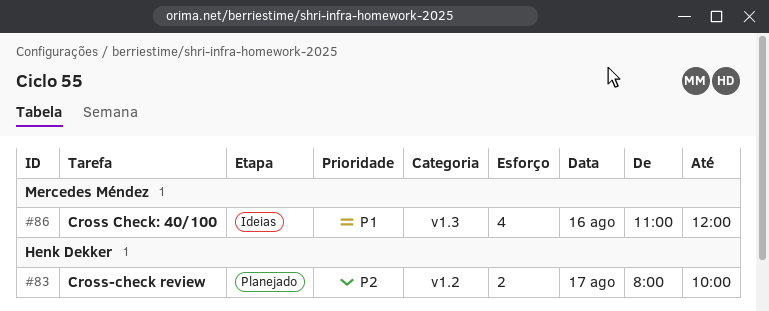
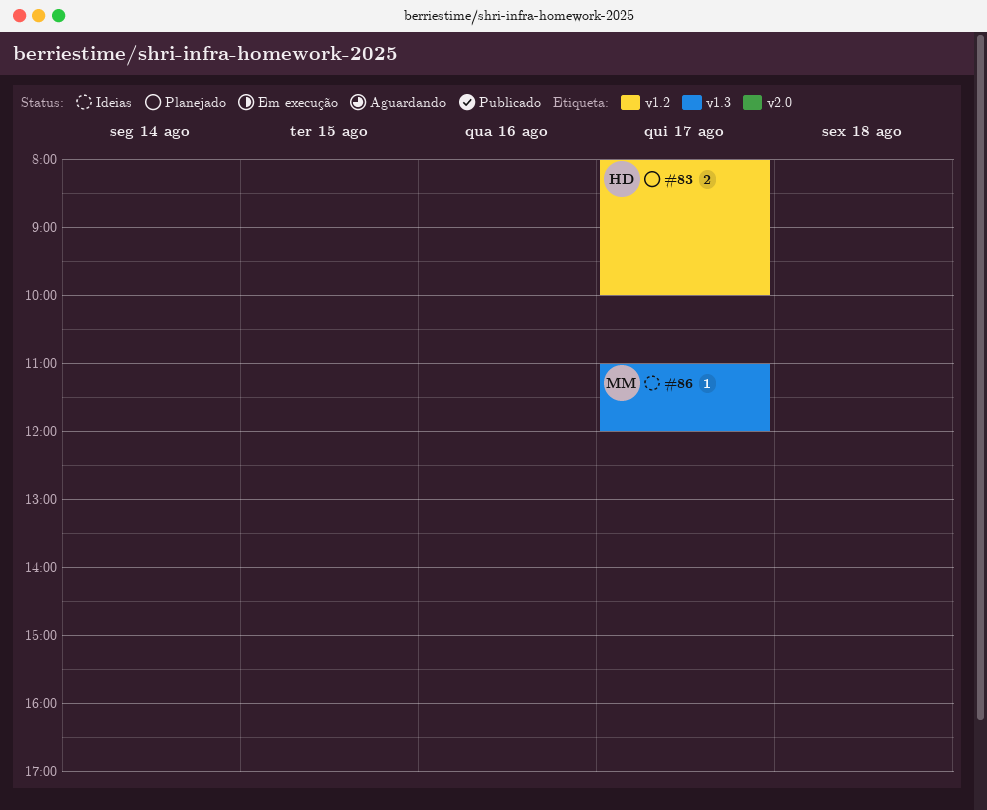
#86, estimate: 4 -> 1
#86, day: Aug 16 -> Aug 17

